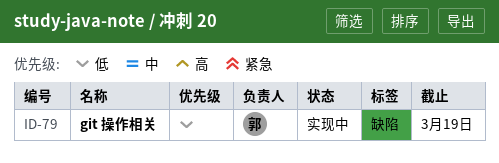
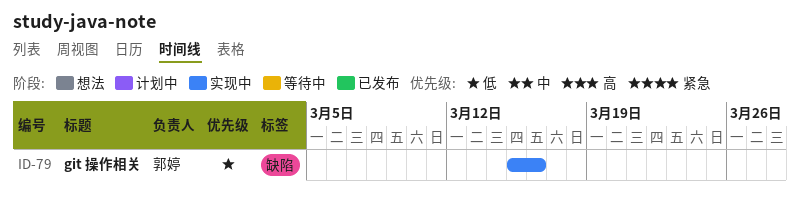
ID-79, due: Mar 19 -> Mar 16

